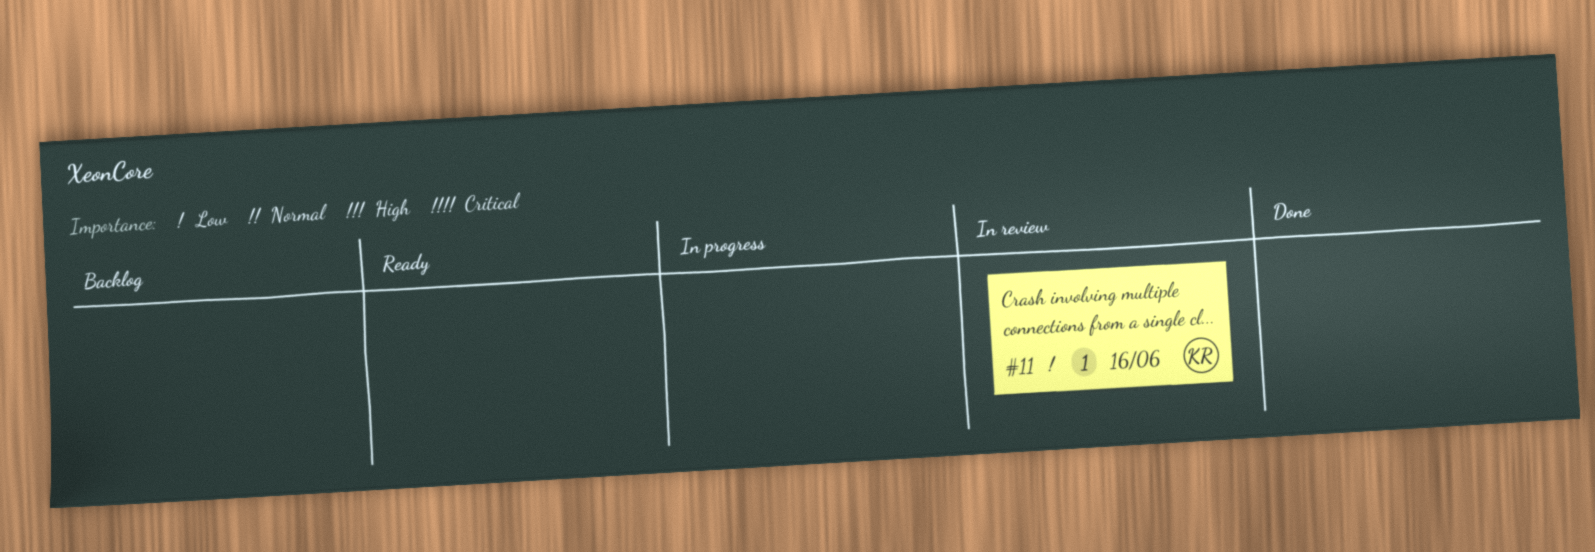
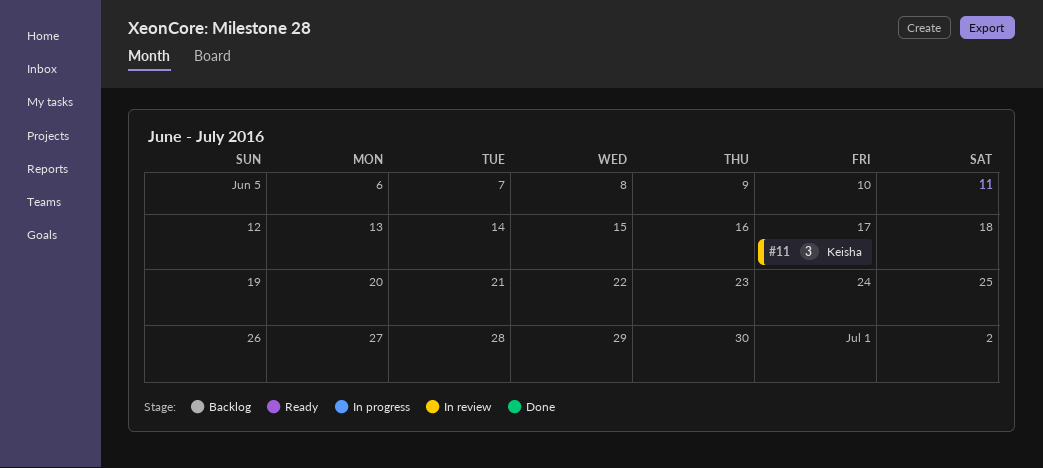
#11, estimate: 1 -> 3
#11, due: Jun 16 -> Jun 17

